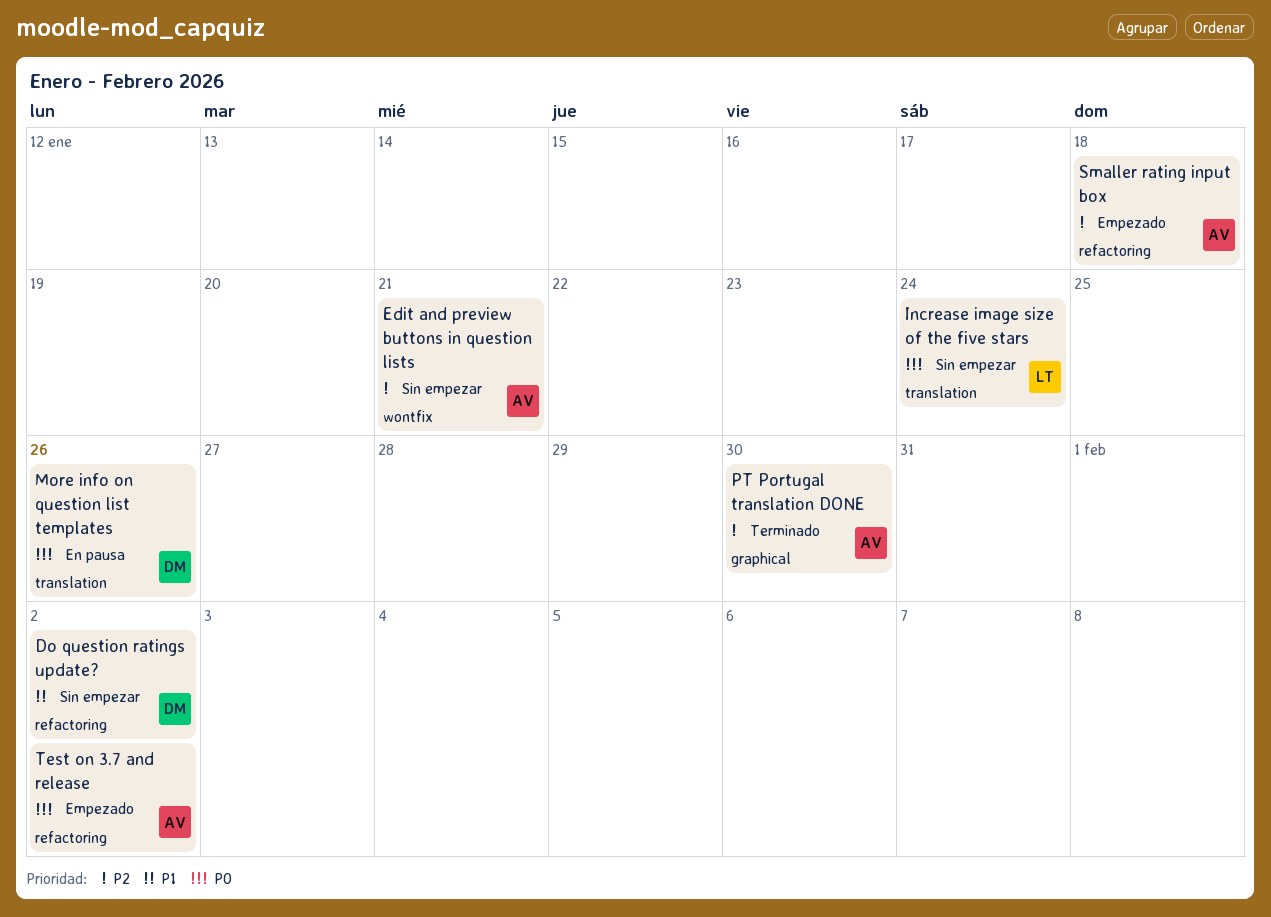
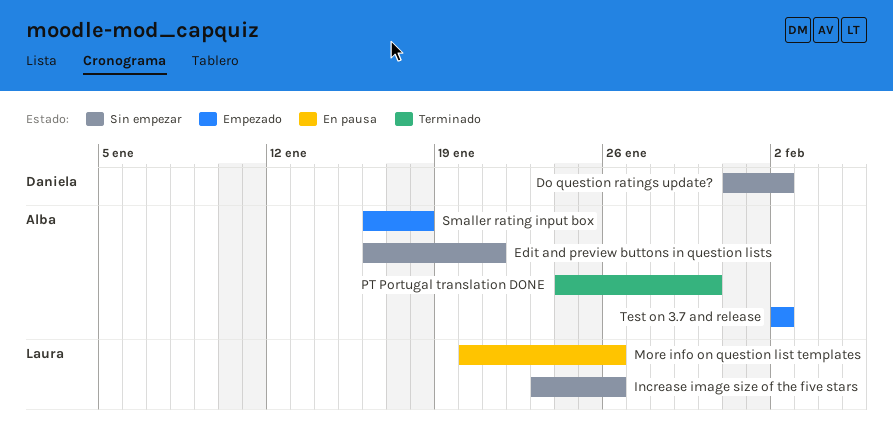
Increase image size of the five stars, due: Jan 24 -> Jan 26
More info on question list templates, owner: Daniela -> Laura

